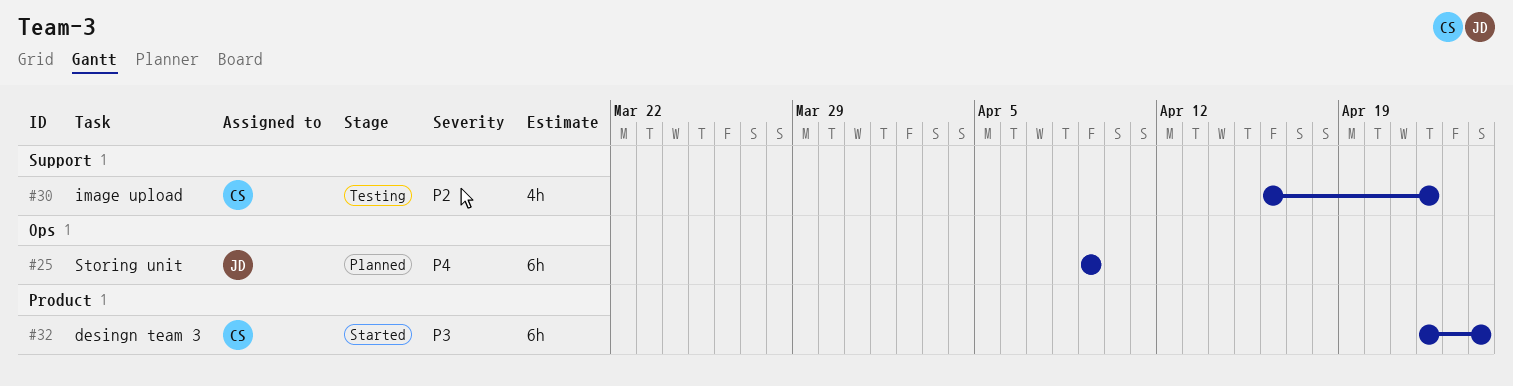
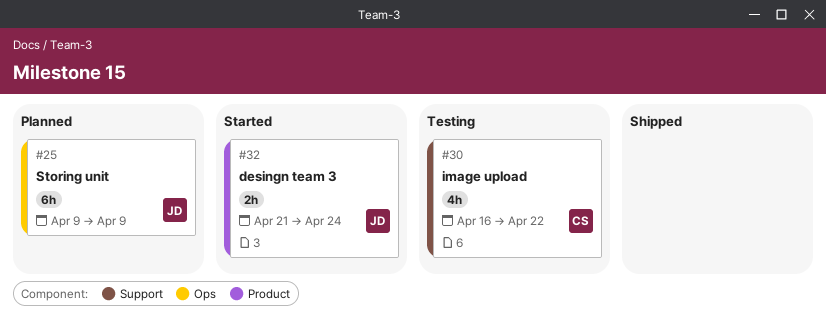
#32, owner: CS -> JD
#32, estimate: 6h -> 2h
#32, start: Apr 22 -> Apr 21

